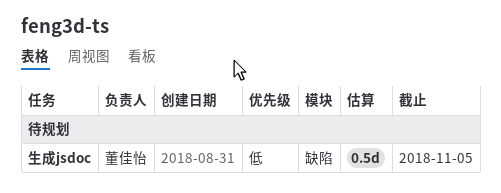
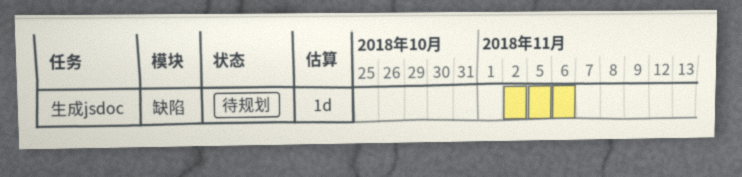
生成jsdoc, estimate: 0.5d -> 1d
生成jsdoc, due: Nov 5 -> Nov 6

